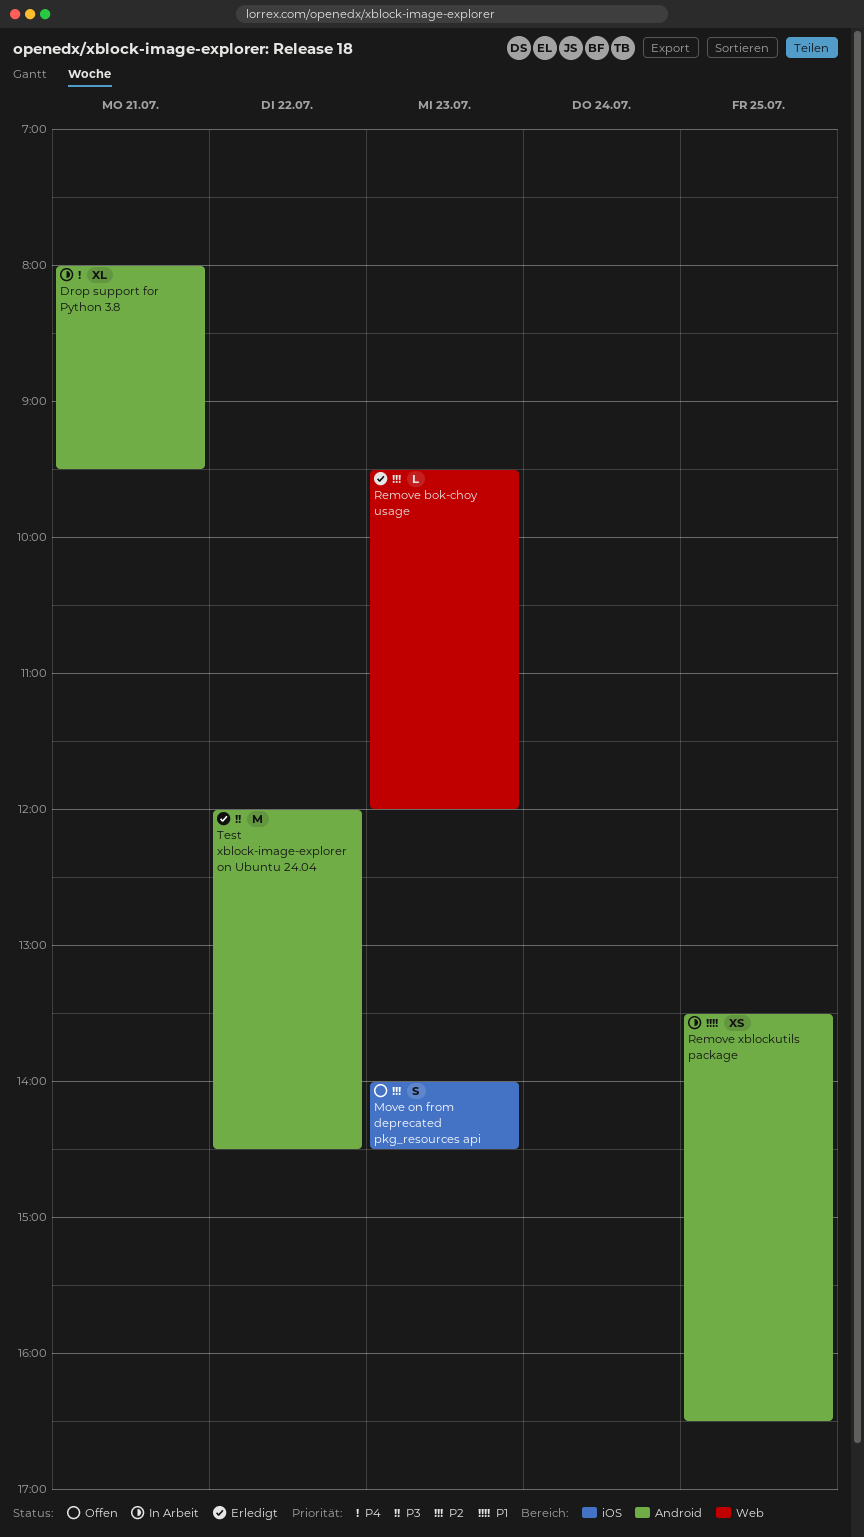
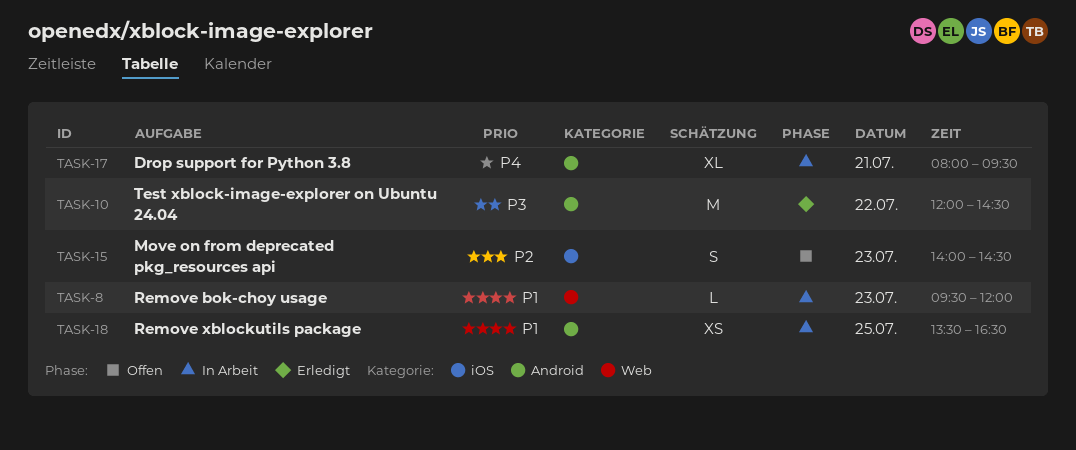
Remove bok-choy usage, status: Erledigt -> In Arbeit
Remove bok-choy usage, priority: P2 -> P1

